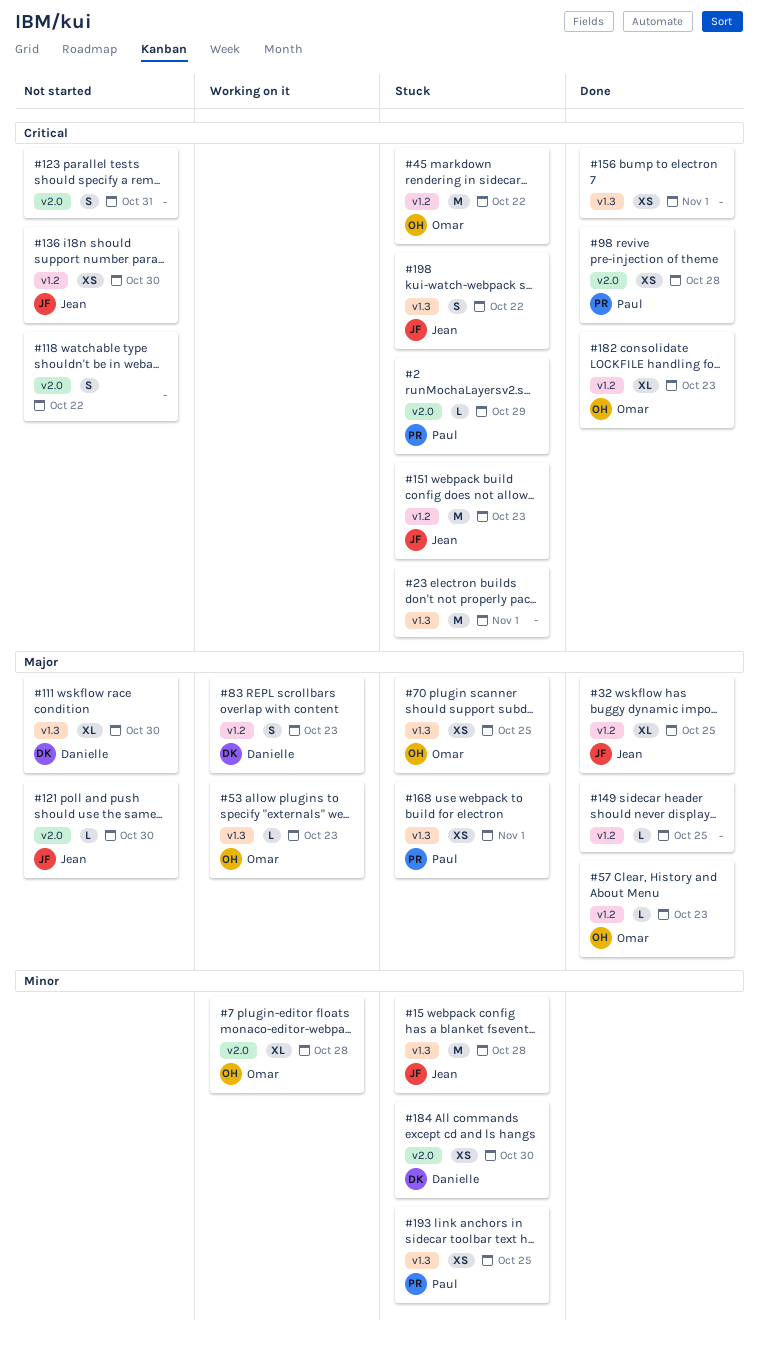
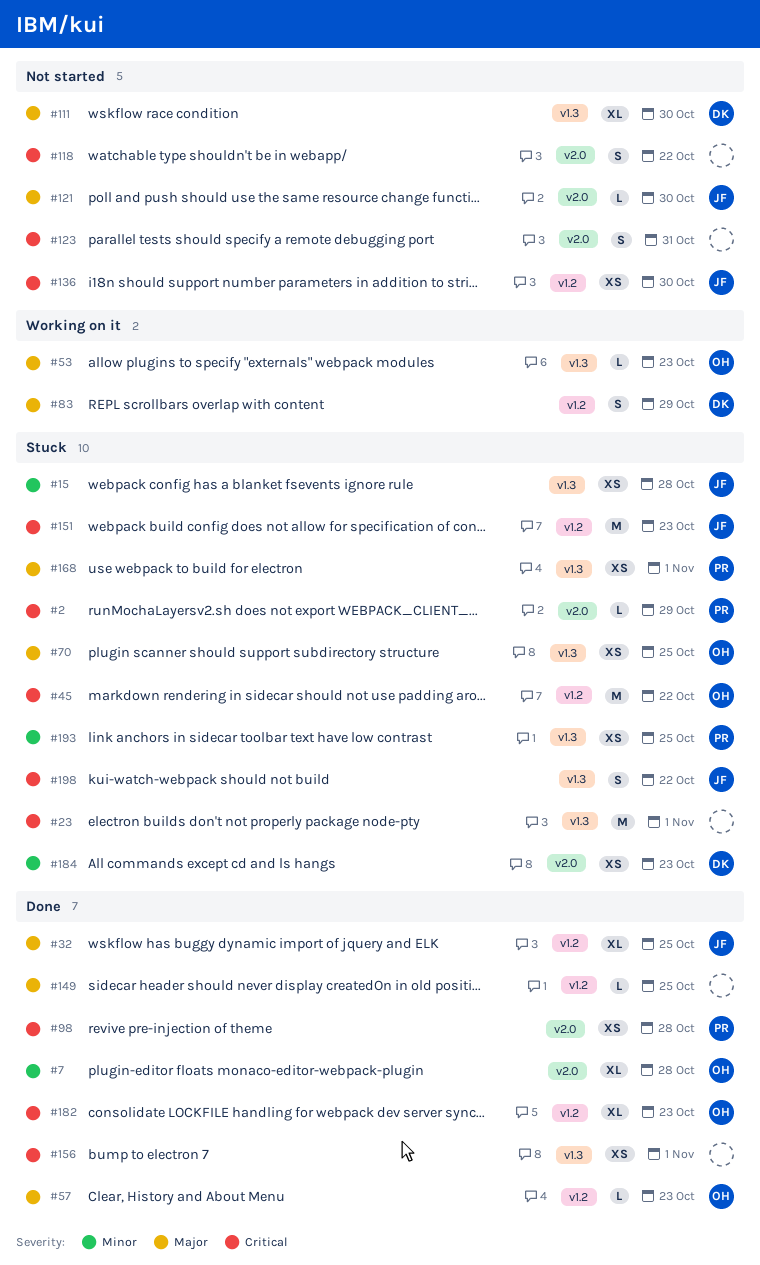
#7, status: Working on it -> Done
#15, estimate: M -> XS
#83, due: Oct 23 -> Oct 29
#184, due: Oct 30 -> Oct 23

